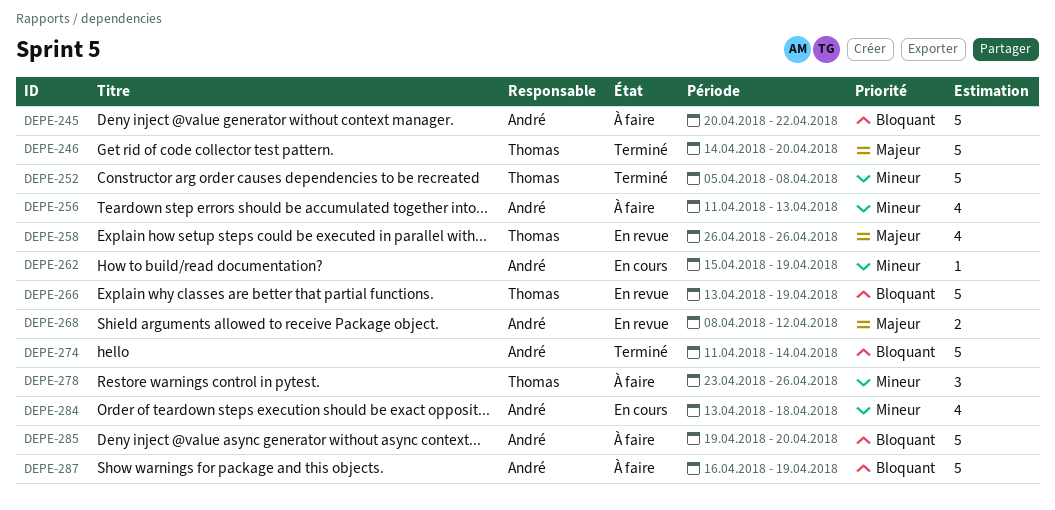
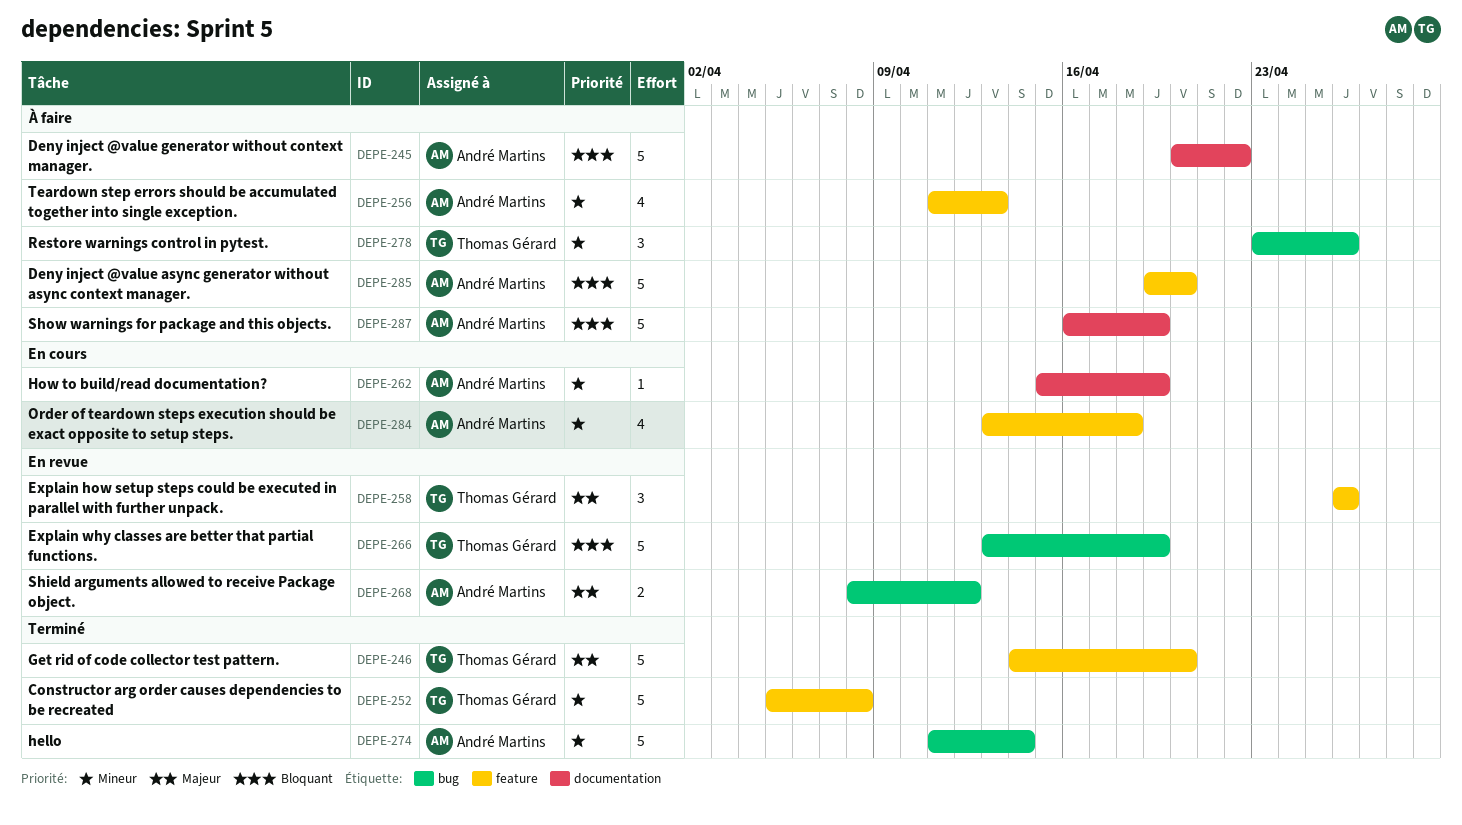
DEPE-258, estimate: 4 -> 3
DEPE-274, priority: Bloquant -> Mineur

